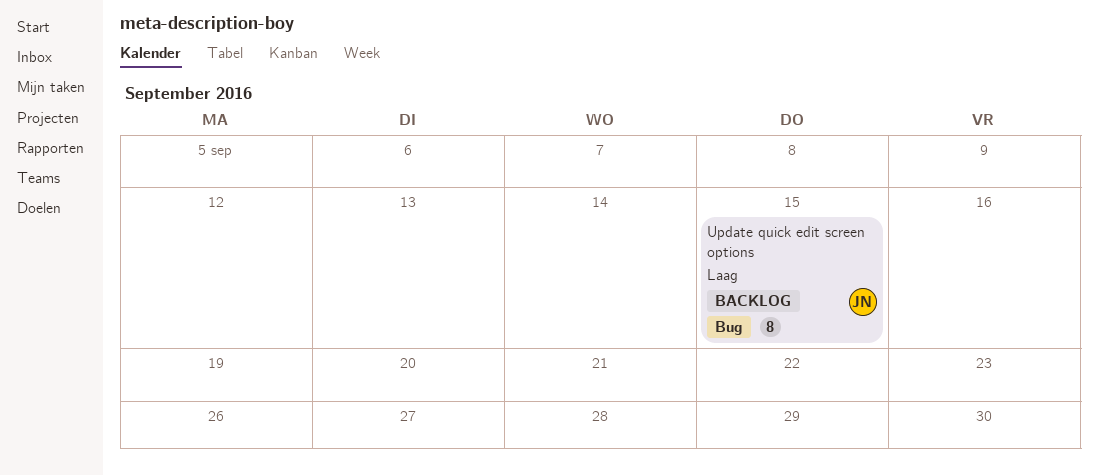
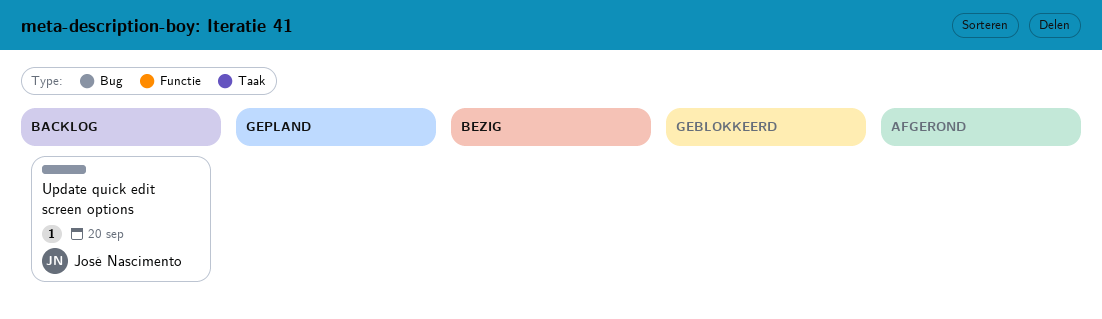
Update quick edit screen options, estimate: 8 -> 1
Update quick edit screen options, due: Sep 15 -> Sep 20

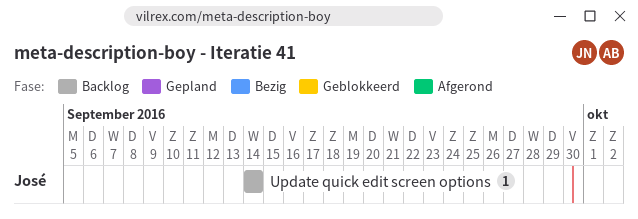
Update quick edit screen options, due: Sep 20 -> Sep 14

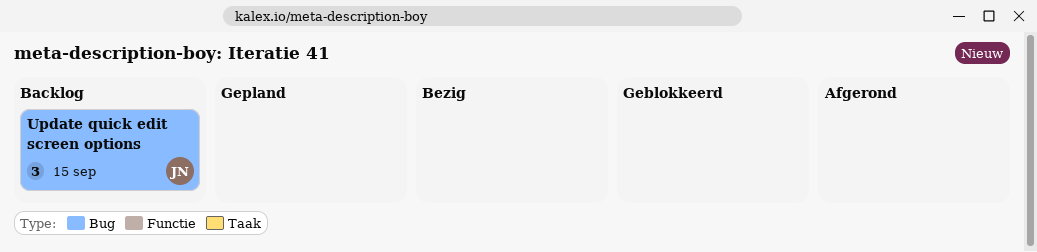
Update quick edit screen options, estimate: 1 -> 3
Update quick edit screen options, due: Sep 14 -> Sep 15

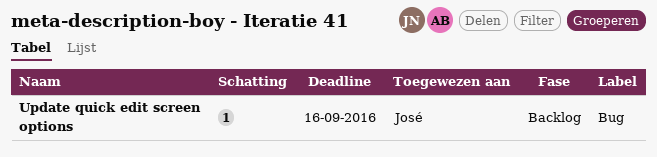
Update quick edit screen options, estimate: 3 -> 1
Update quick edit screen options, due: Sep 15 -> Sep 16

